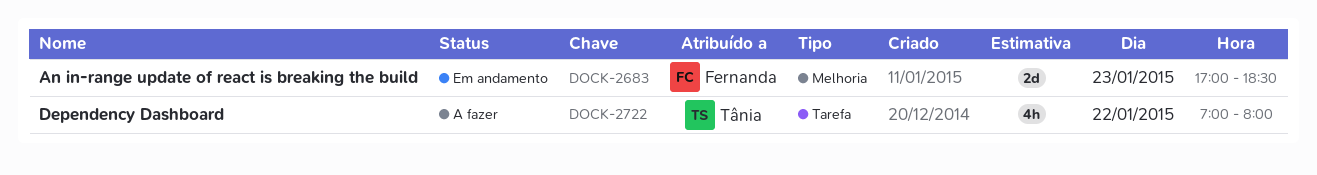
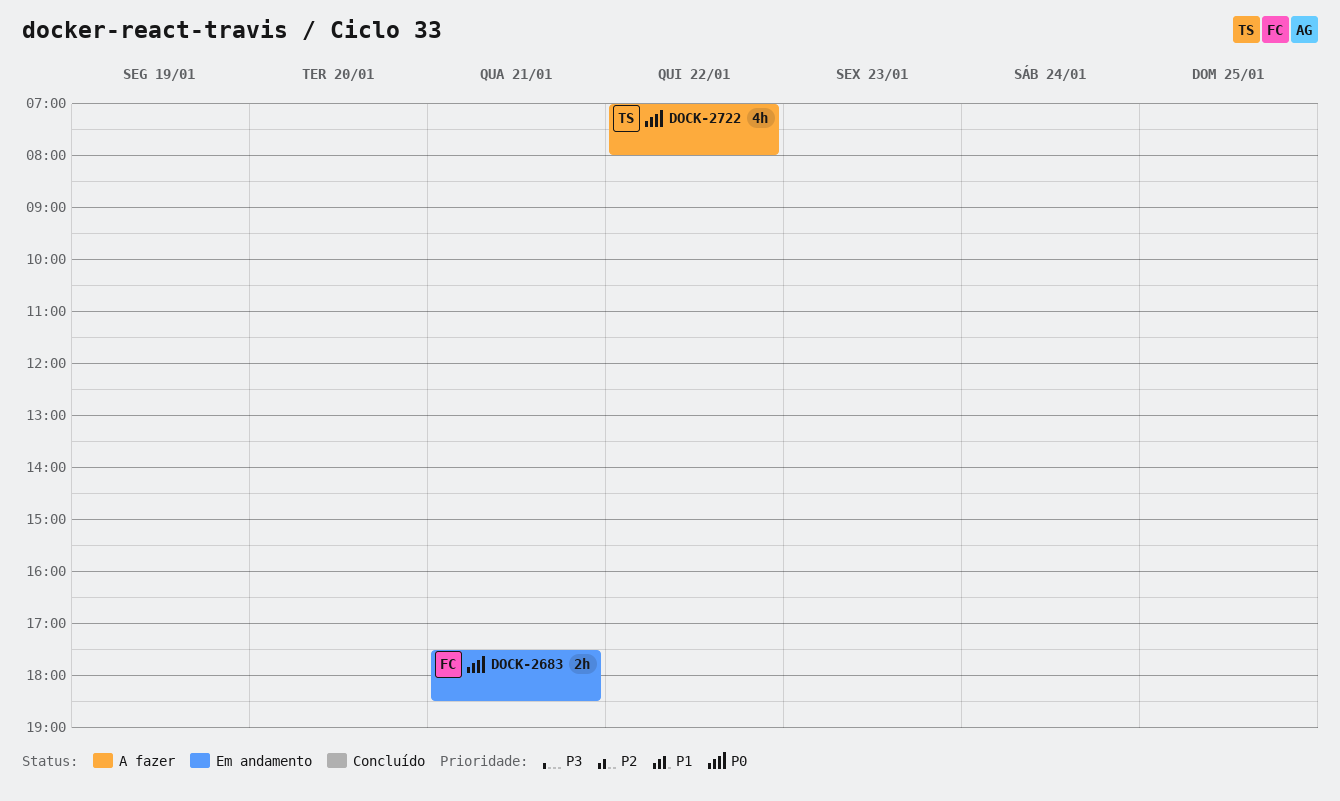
DOCK-2683, estimate: 2d -> 2h
DOCK-2683, day: Jan 23 -> Jan 21
DOCK-2683, begins: 17:00 -> 17:30

